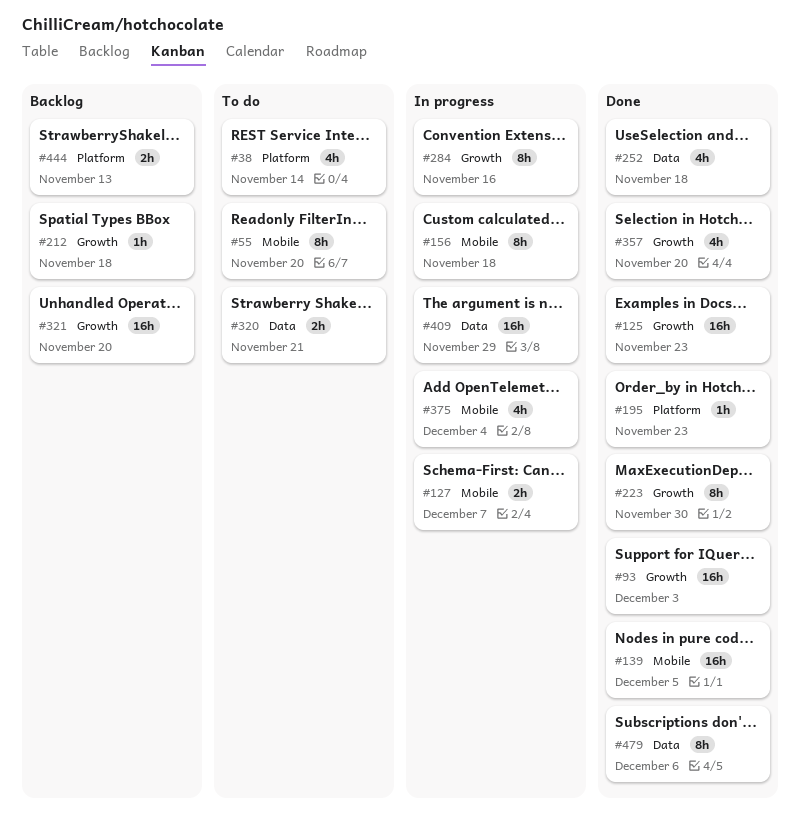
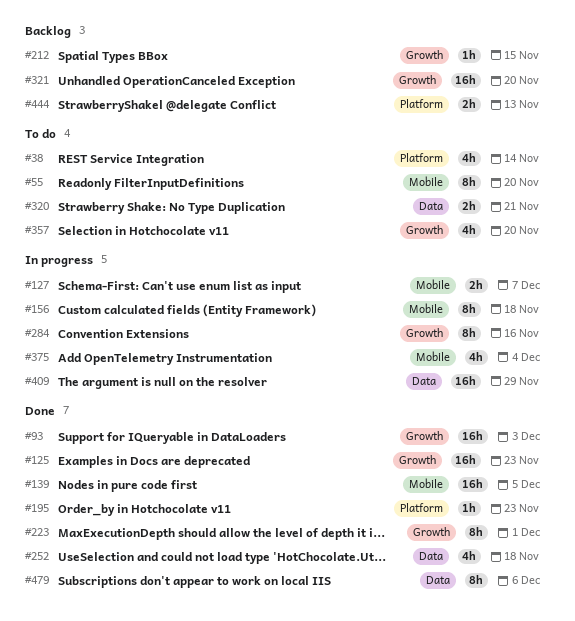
#212, due: Nov 18 -> Nov 15
#223, due: Nov 30 -> Dec 1
#357, status: Done -> To do

